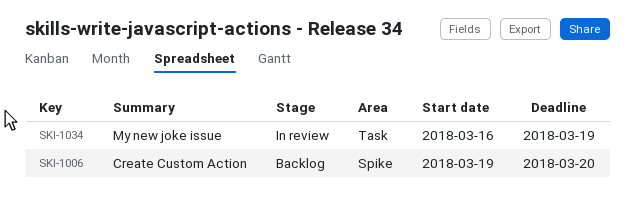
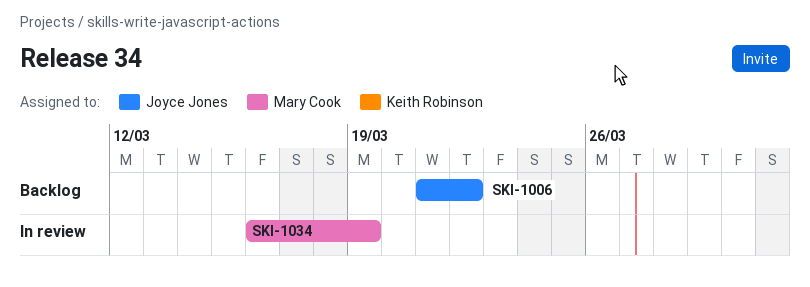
SKI-1006, start: Mar 19 -> Mar 21
SKI-1006, due: Mar 20 -> Mar 22

